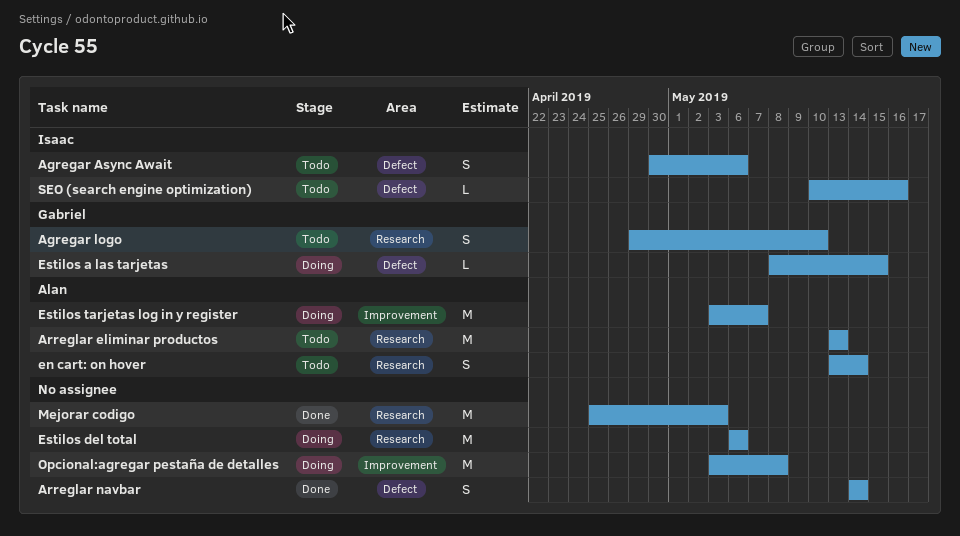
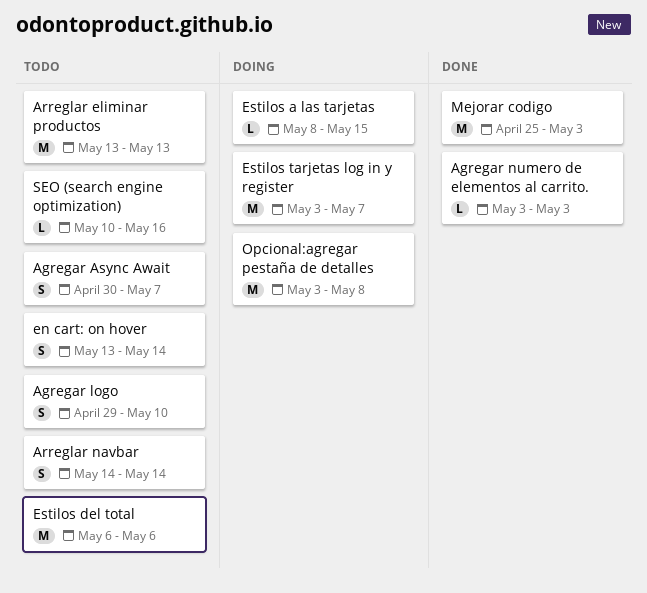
Agregar Async Await, due: May 6 -> May 7
Agregar numero de elementos al carrito.: none -> present
Arreglar navbar, status: Done -> Todo
Estilos del total, status: Doing -> Todo

